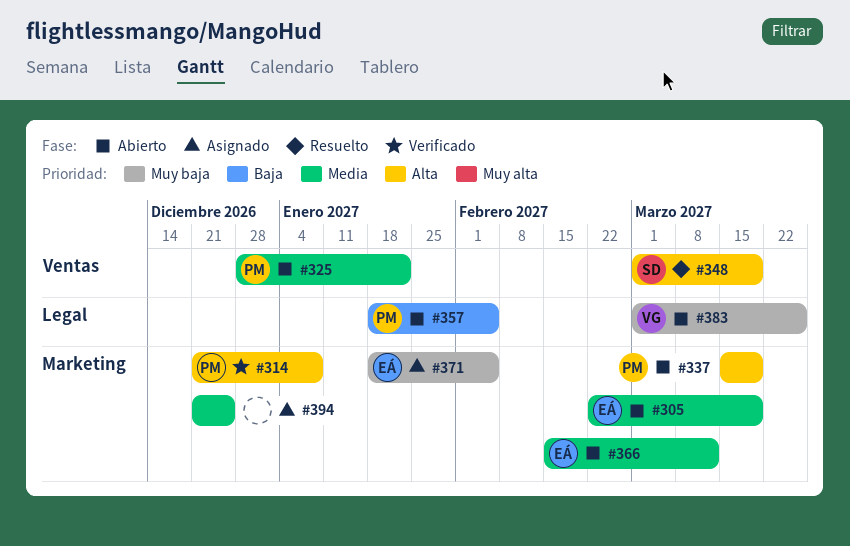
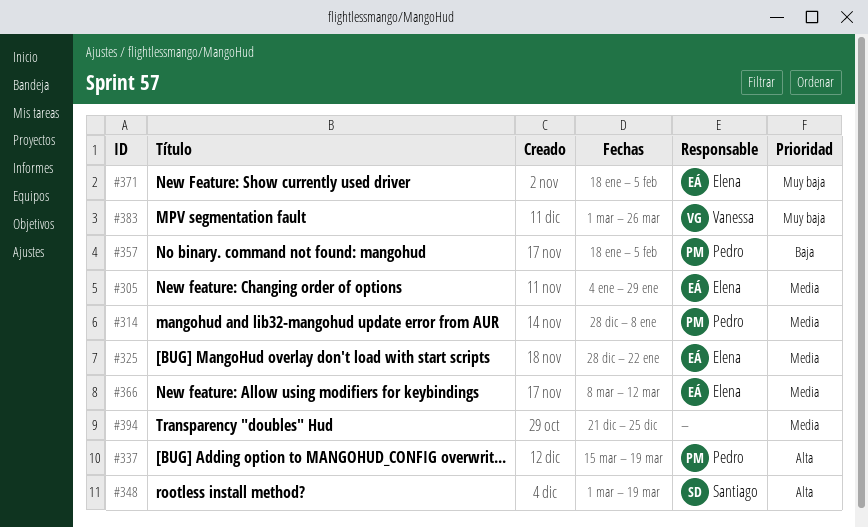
#305, start: Feb 22 -> Jan 4
#305, due: Mar 19 -> Jan 29
#314, priority: Alta -> Media
#314, start: Dec 21 -> Dec 28
#325, owner: Pedro -> Elena
#366, start: Feb 15 -> Mar 8

